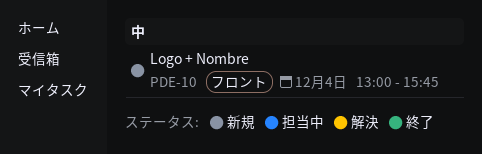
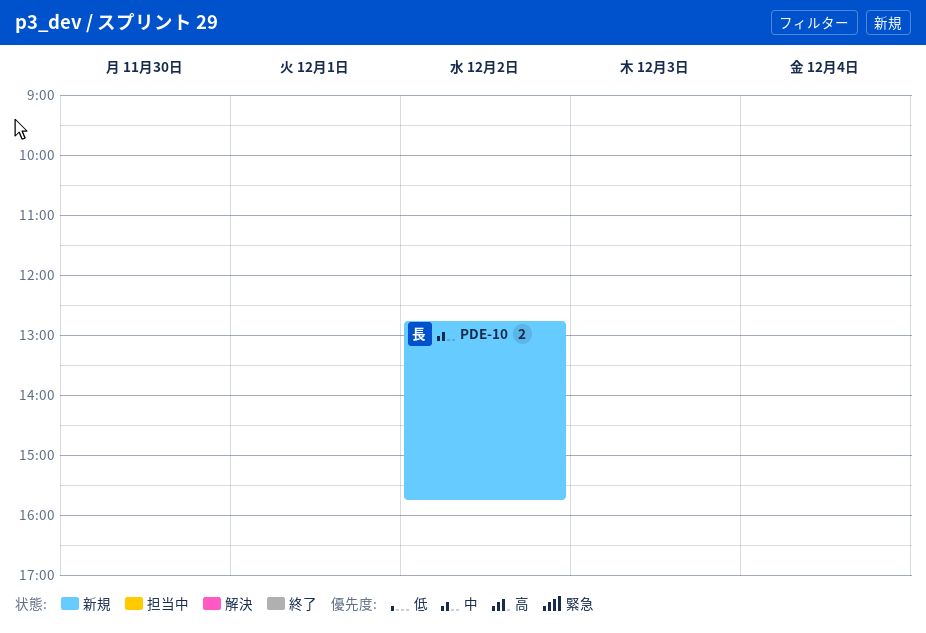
PDE-10, day: Dec 4 -> Dec 2
PDE-10, begins: 13:00 -> 12:45

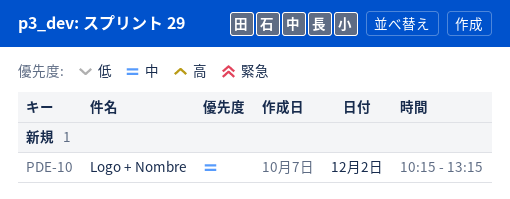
PDE-10, begins: 12:45 -> 10:15
PDE-10, ends: 15:45 -> 13:15

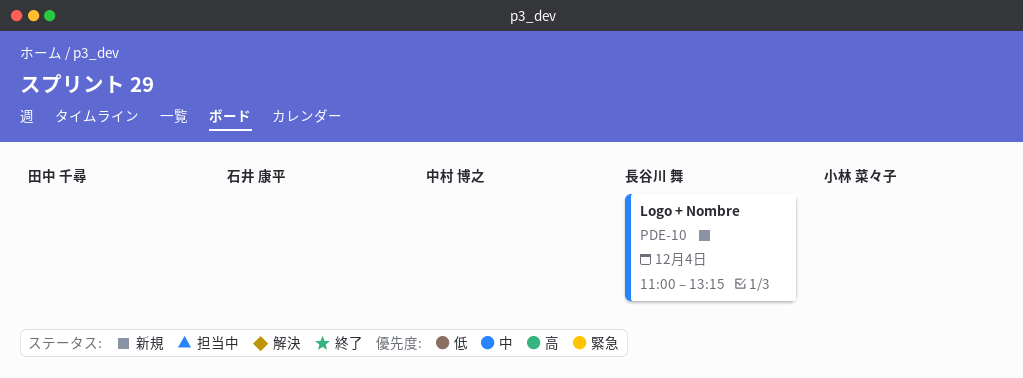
PDE-10, day: Dec 2 -> Dec 4
PDE-10, begins: 10:15 -> 11:00

